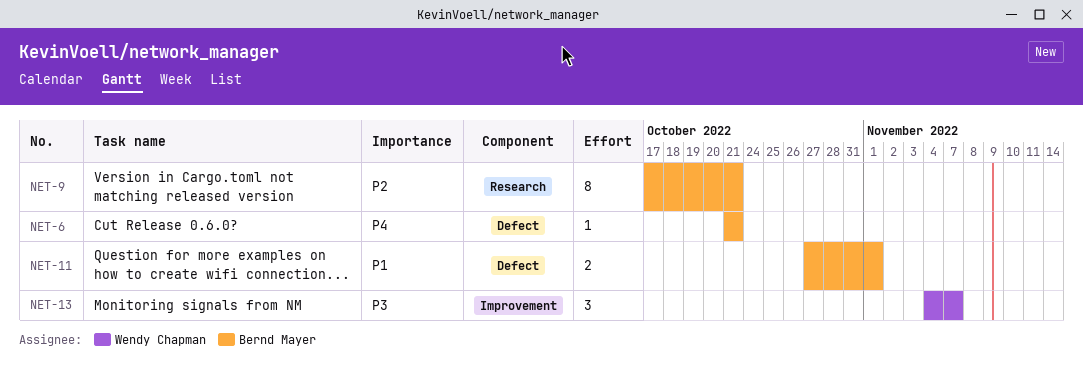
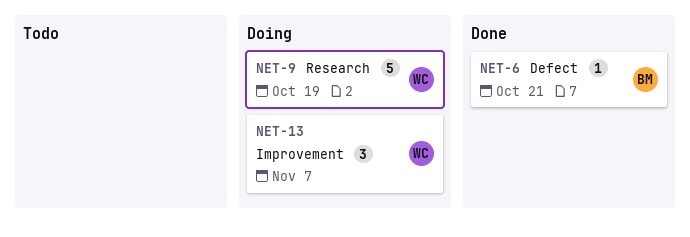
NET-9, owner: Bernd Mayer -> Wendy Chapman
NET-9, estimate: 8 -> 5
NET-9, due: Oct 21 -> Oct 19
NET-11: present -> none

